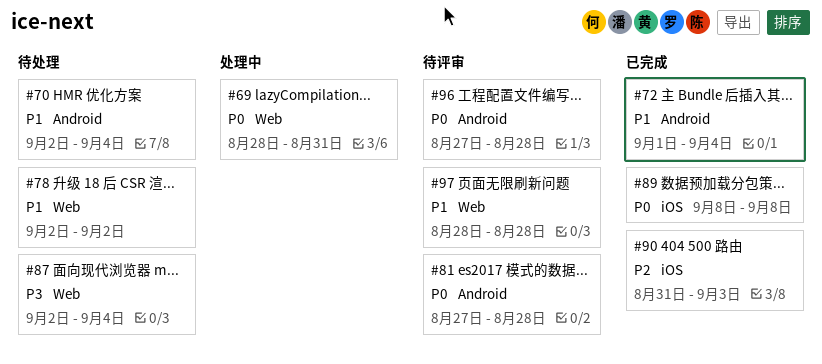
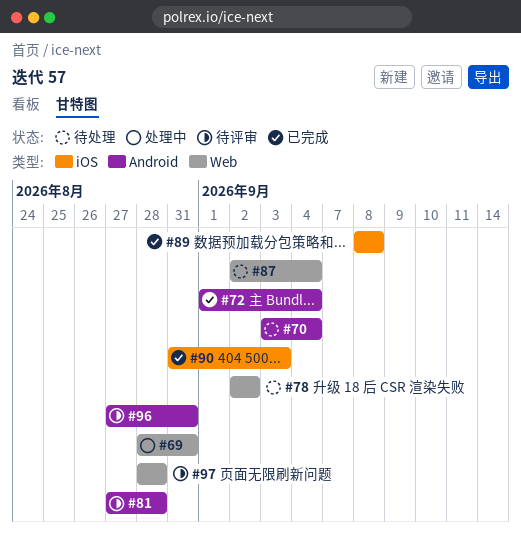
#70, start: Sep 2 -> Sep 3
#96, due: Aug 28 -> Aug 31

